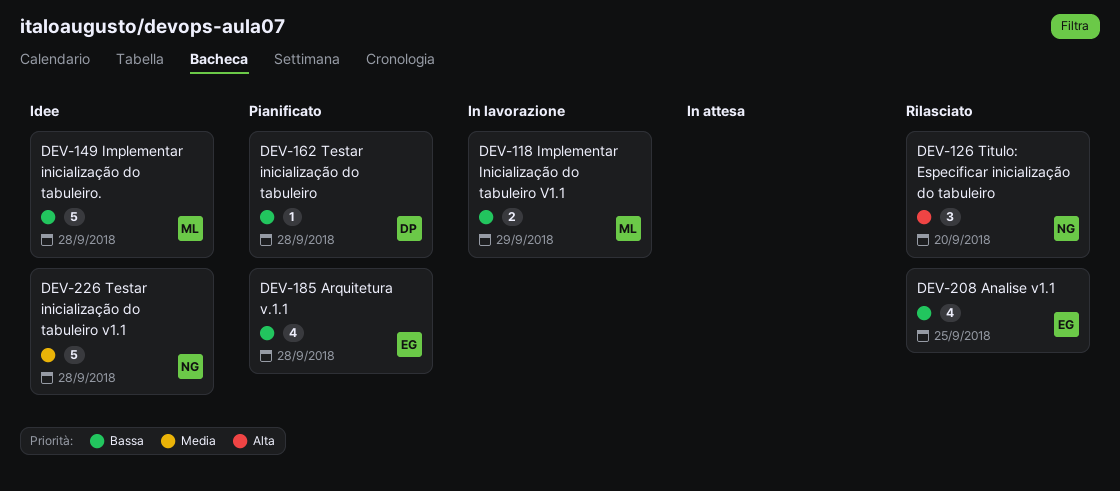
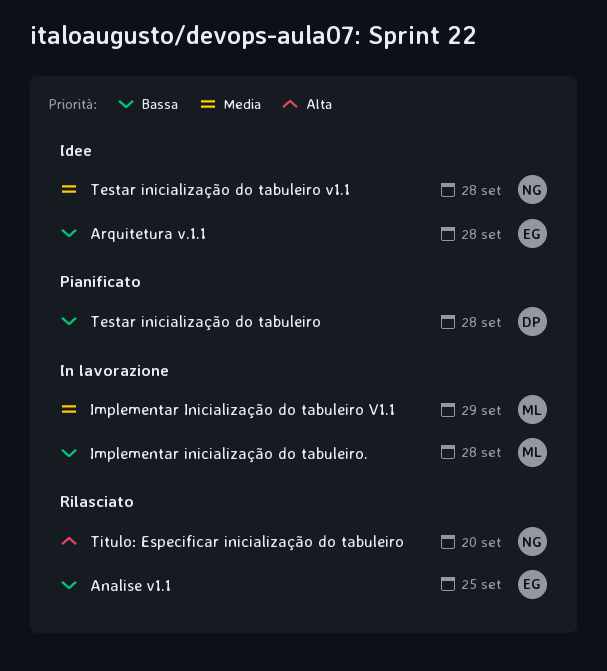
Arquitetura v.1.1, status: Pianificato -> Idee
Implementar Inicialização do tabuleiro V1.1, priority: Bassa -> Media
Implementar inicialização do tabuleiro., status: Idee -> In lavorazione

